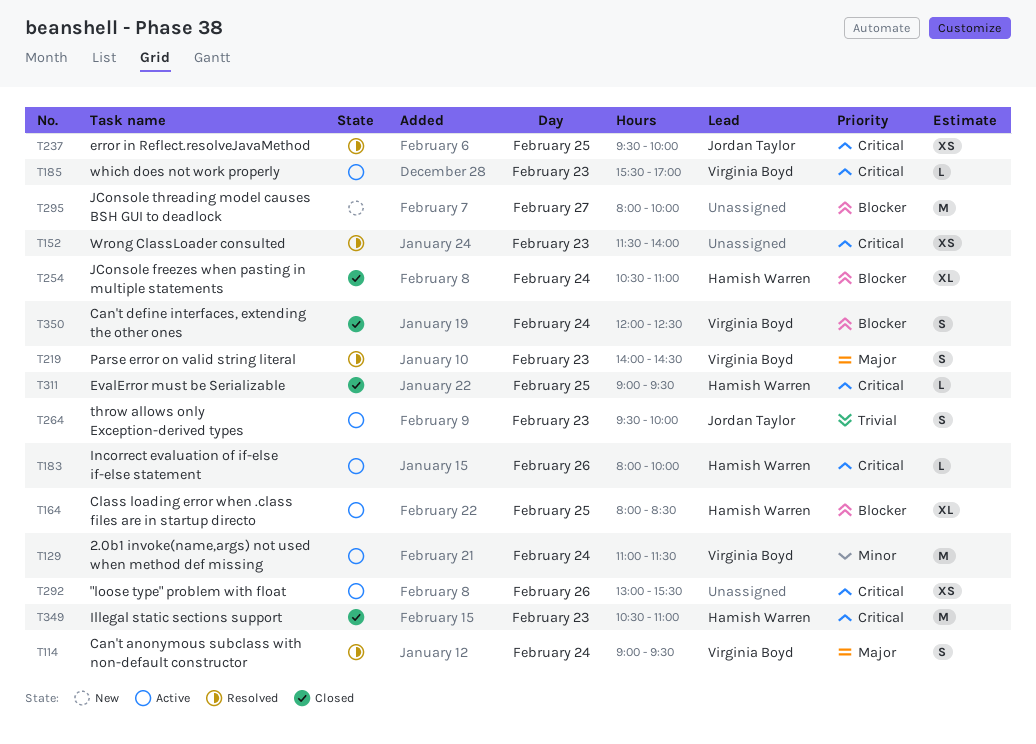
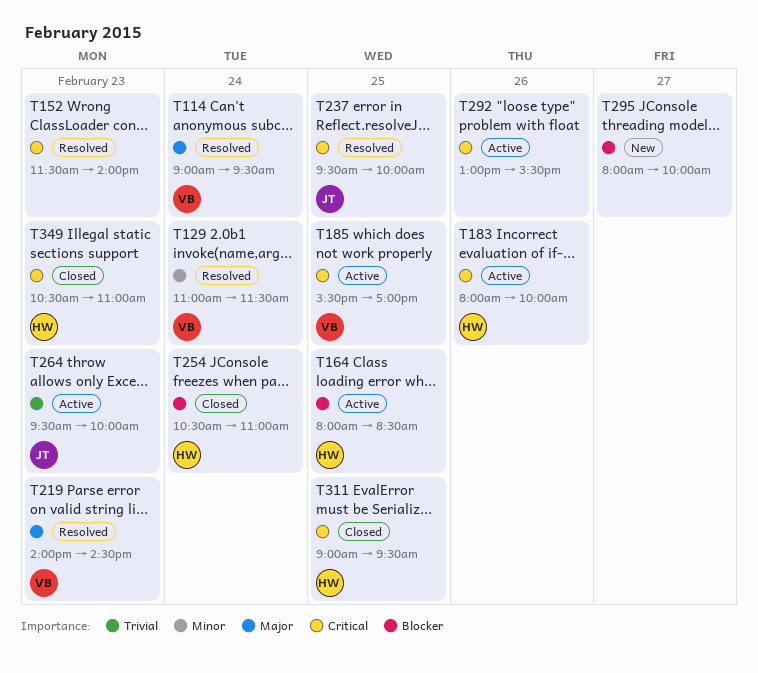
T129, status: Active -> Resolved
T185, day: Feb 23 -> Feb 25
T350: present -> none

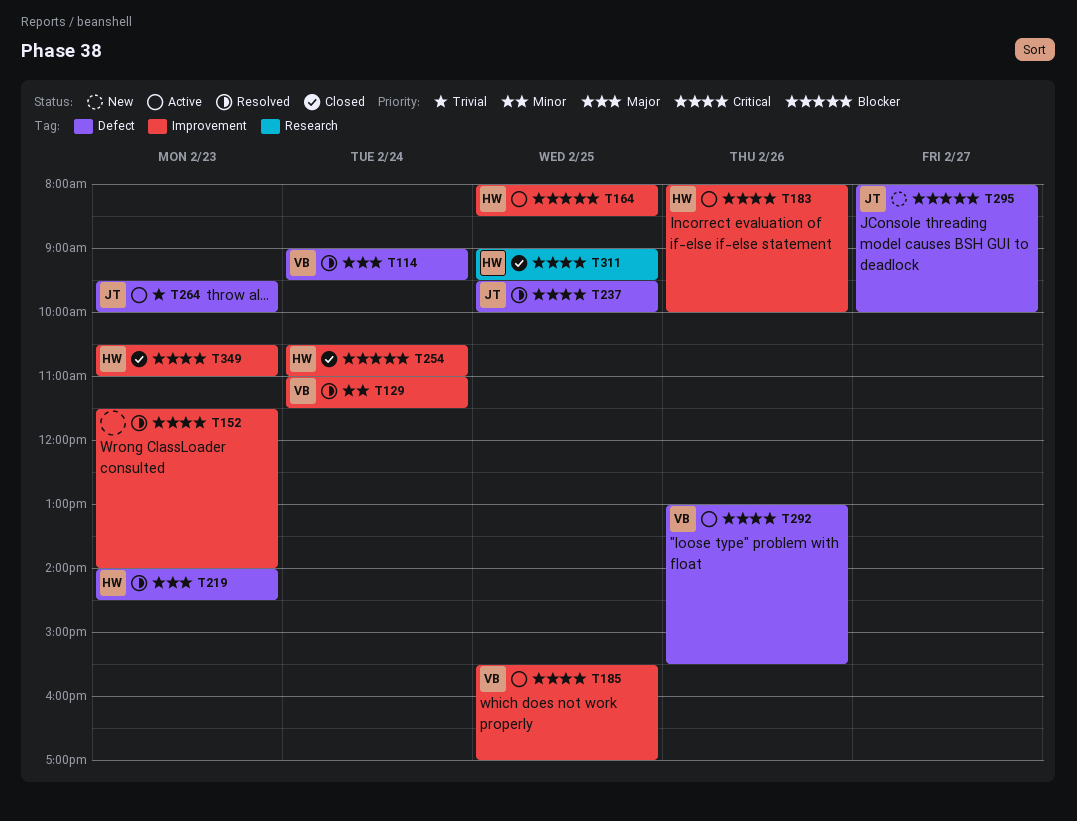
T219, owner: VB -> HW
T292, owner: none -> VB
T295, owner: none -> JT

